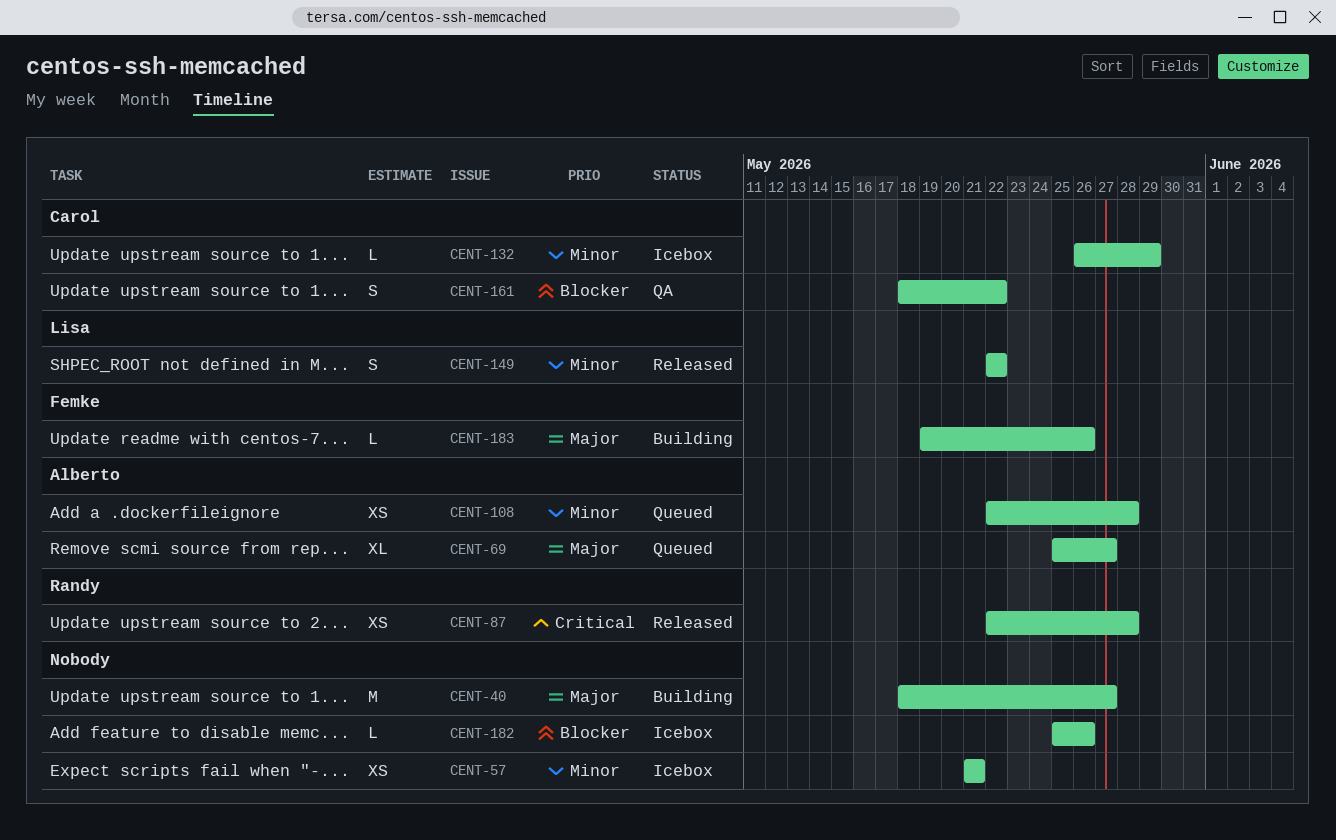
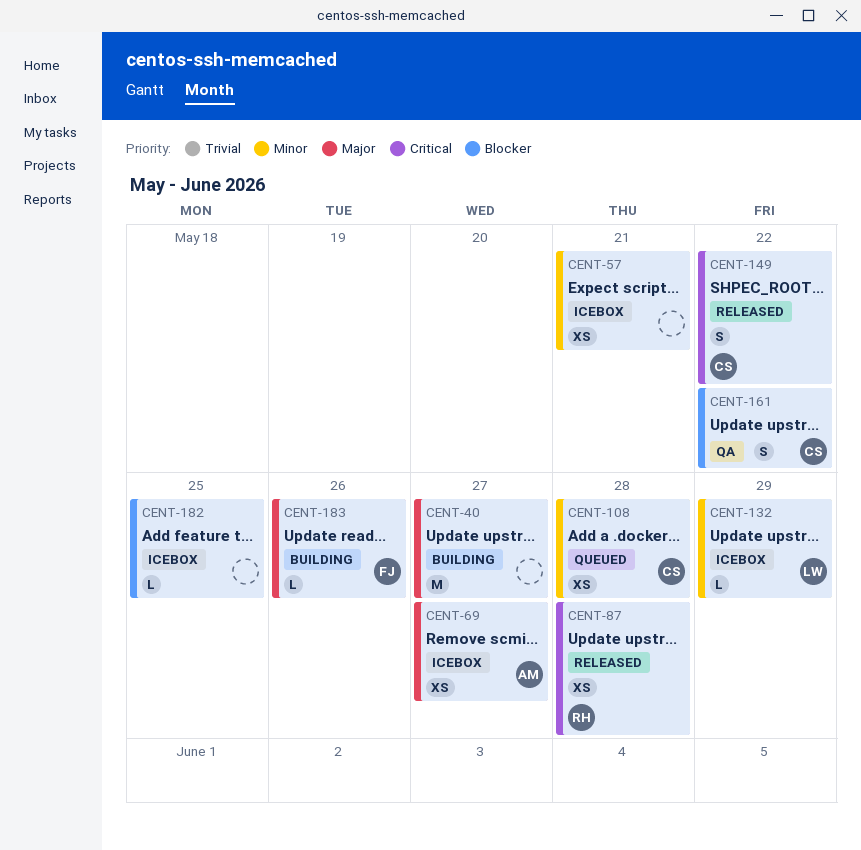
CENT-69, status: Queued -> Icebox
CENT-69, estimate: XL -> XS
CENT-108, owner: Alberto -> Carol
CENT-132, owner: Carol -> Lisa
CENT-149, owner: Lisa -> Carol
CENT-149, priority: Minor -> Critical
CENT-182, due: May 26 -> May 25

